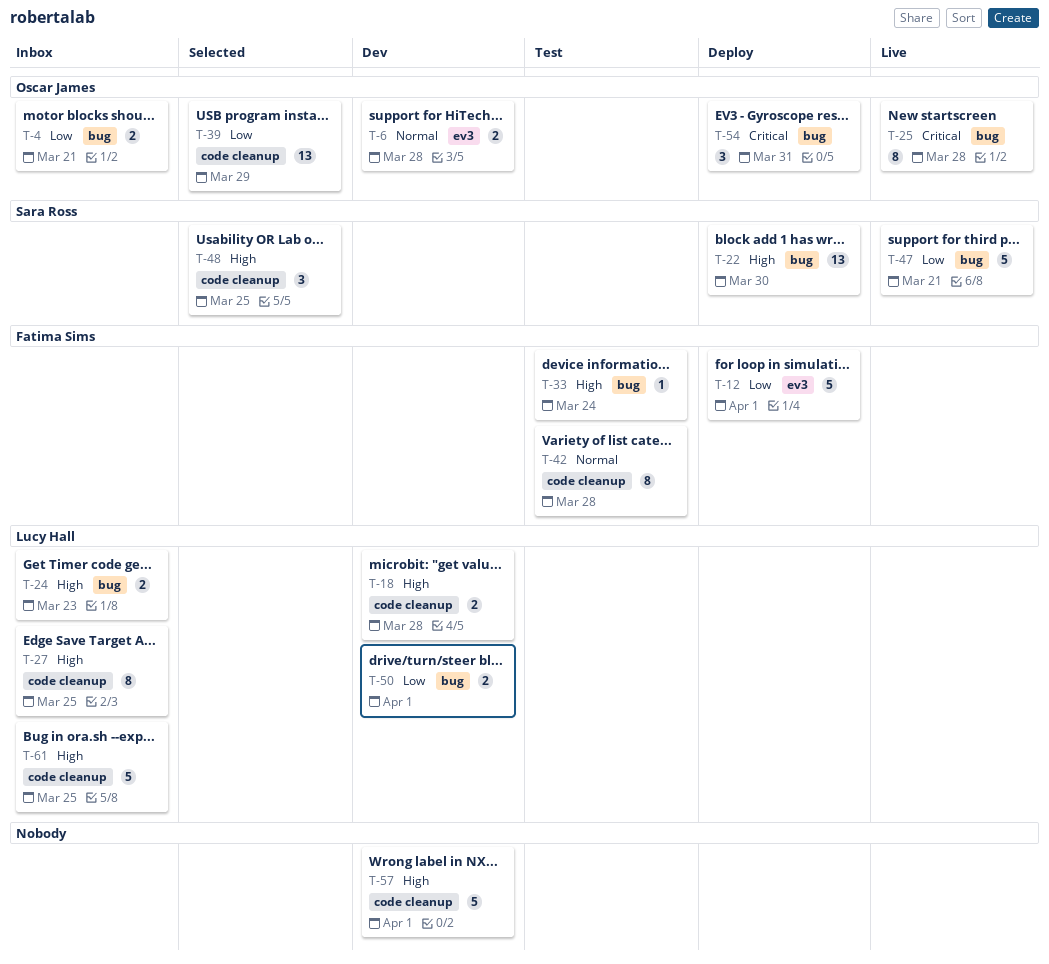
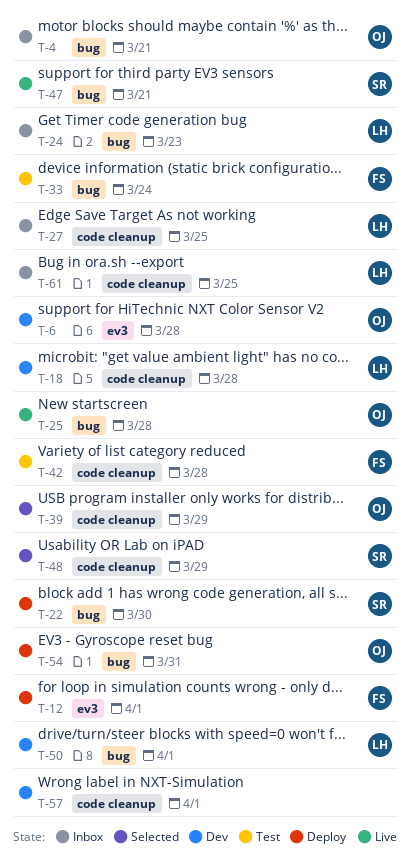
T-48, due: Mar 25 -> Mar 29

